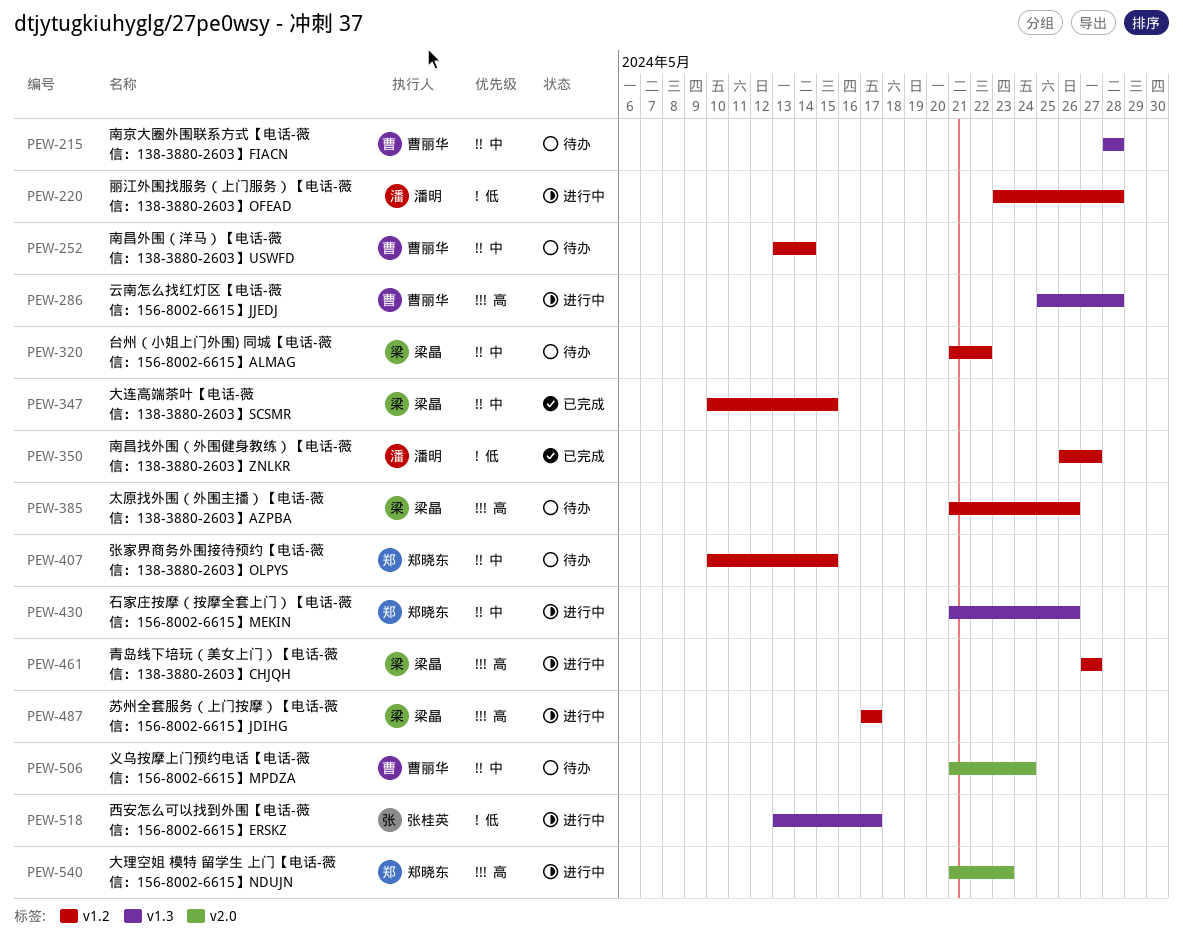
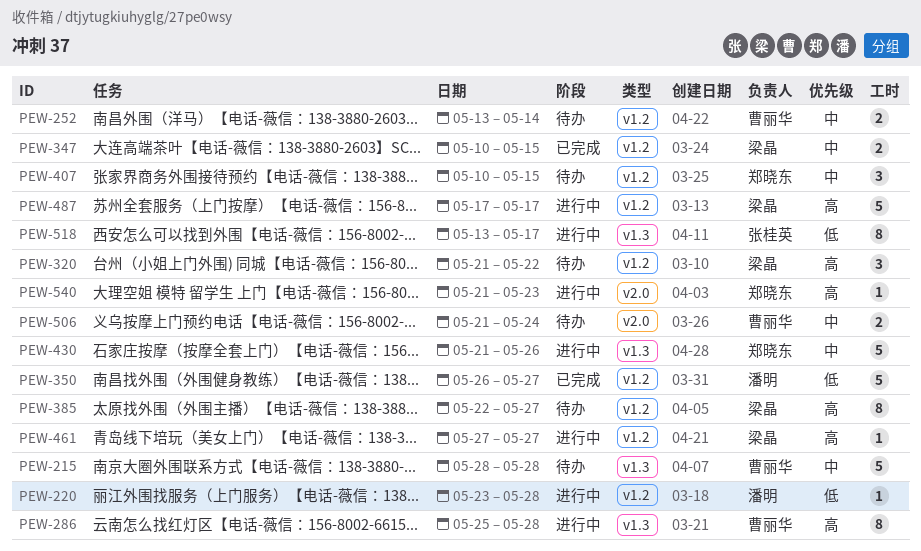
PEW-320, priority: 中 -> 高
PEW-385, start: May 21 -> May 22
PEW-385, due: May 26 -> May 27

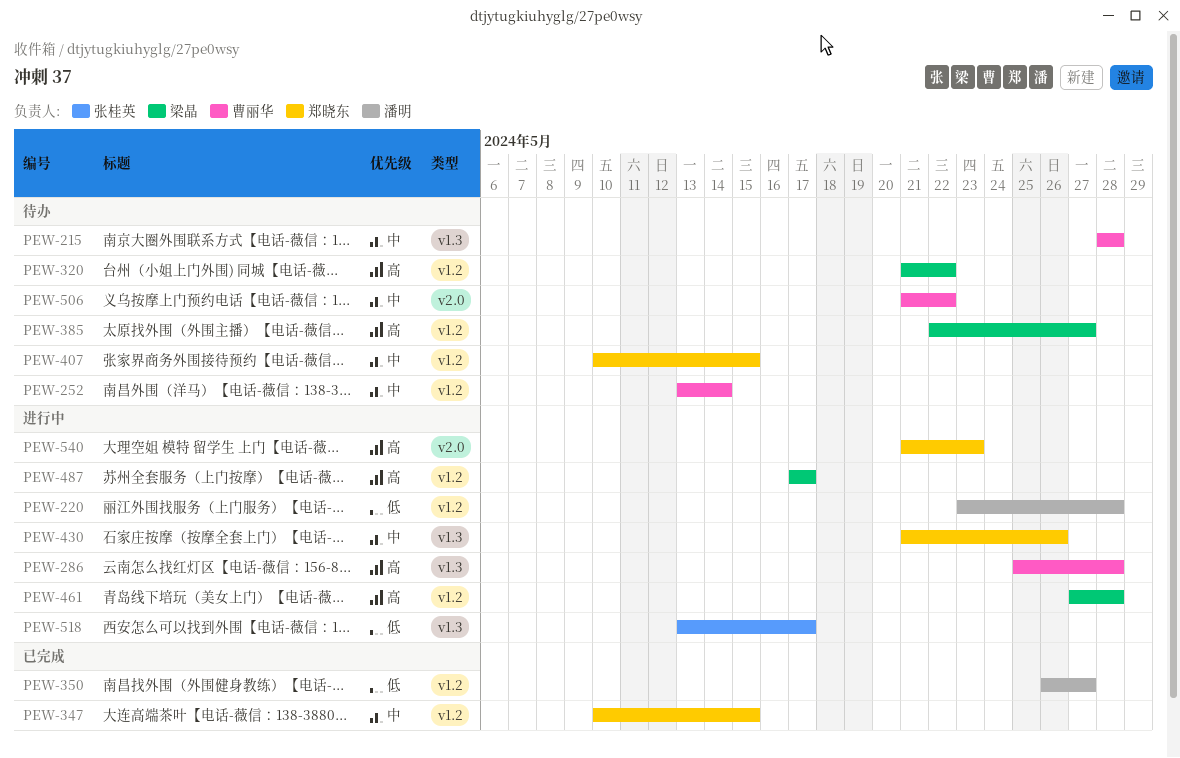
PEW-347, owner: 梁晶 -> 郑晓东
PEW-461, due: May 27 -> May 28
PEW-506, due: May 24 -> May 22

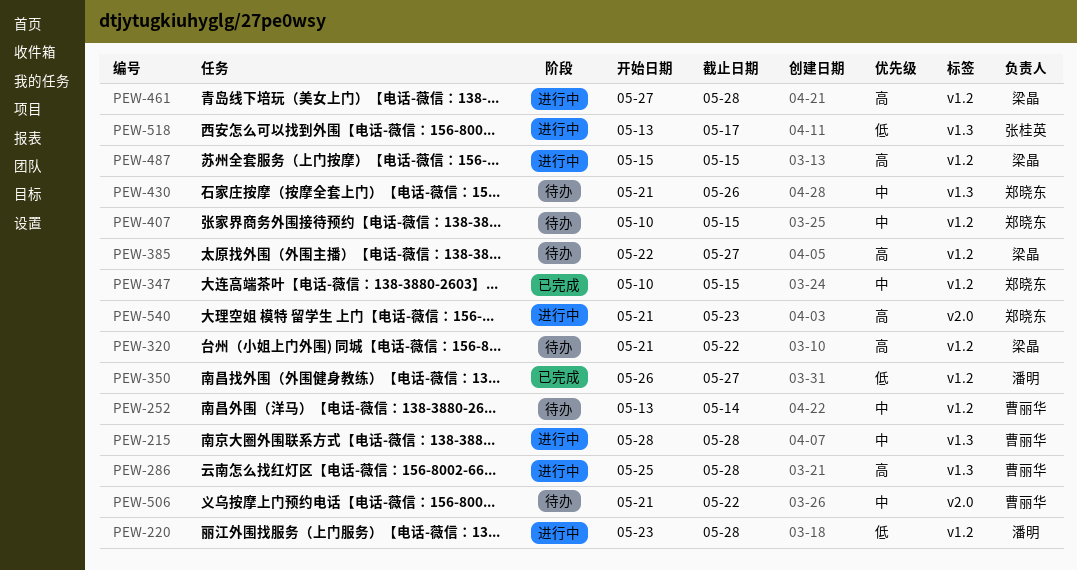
PEW-215, status: 待办 -> 进行中
PEW-430, status: 进行中 -> 待办
PEW-487, start: May 17 -> May 15
PEW-487, due: May 17 -> May 15

